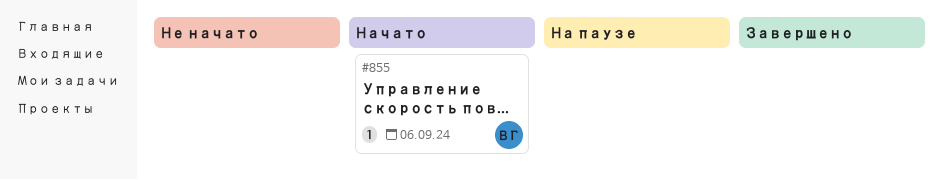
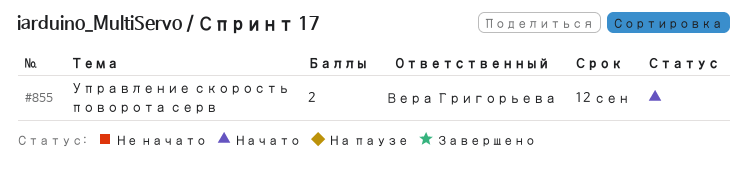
#855, estimate: 1 -> 2
#855, due: Sep 6 -> Sep 12

